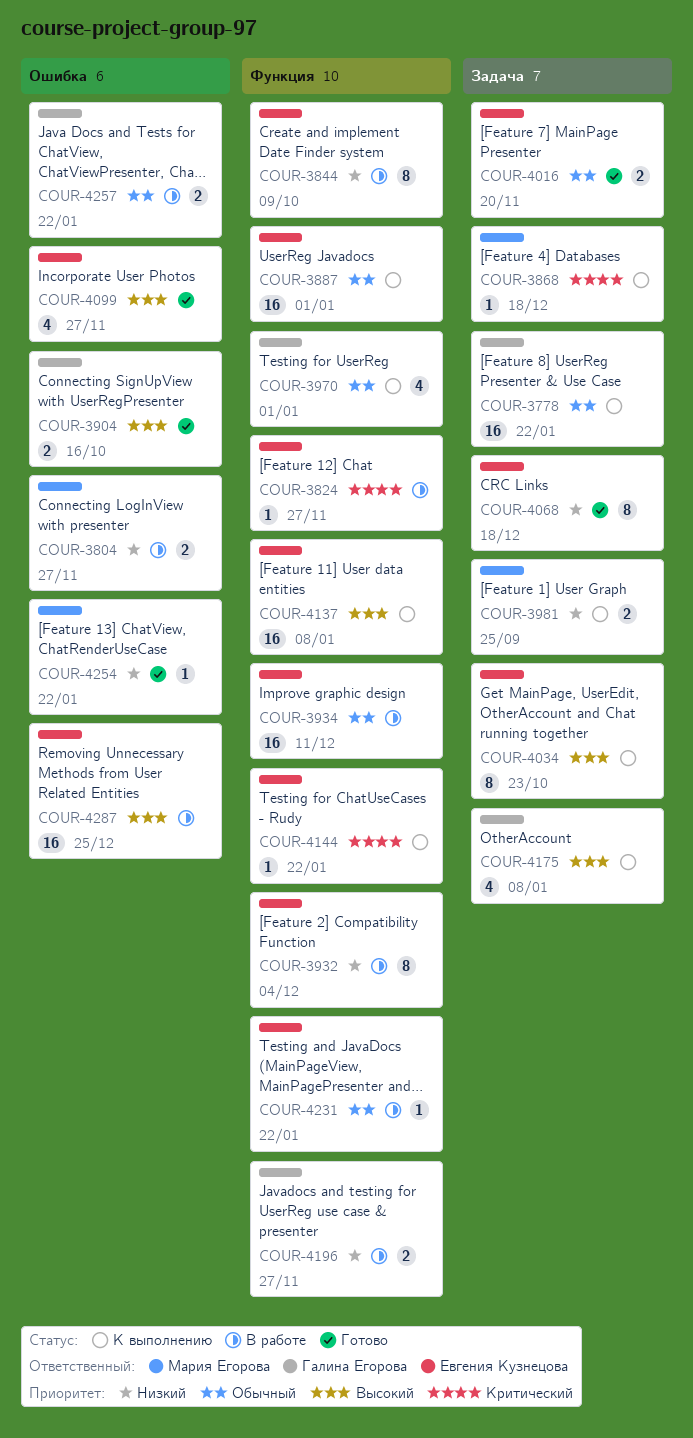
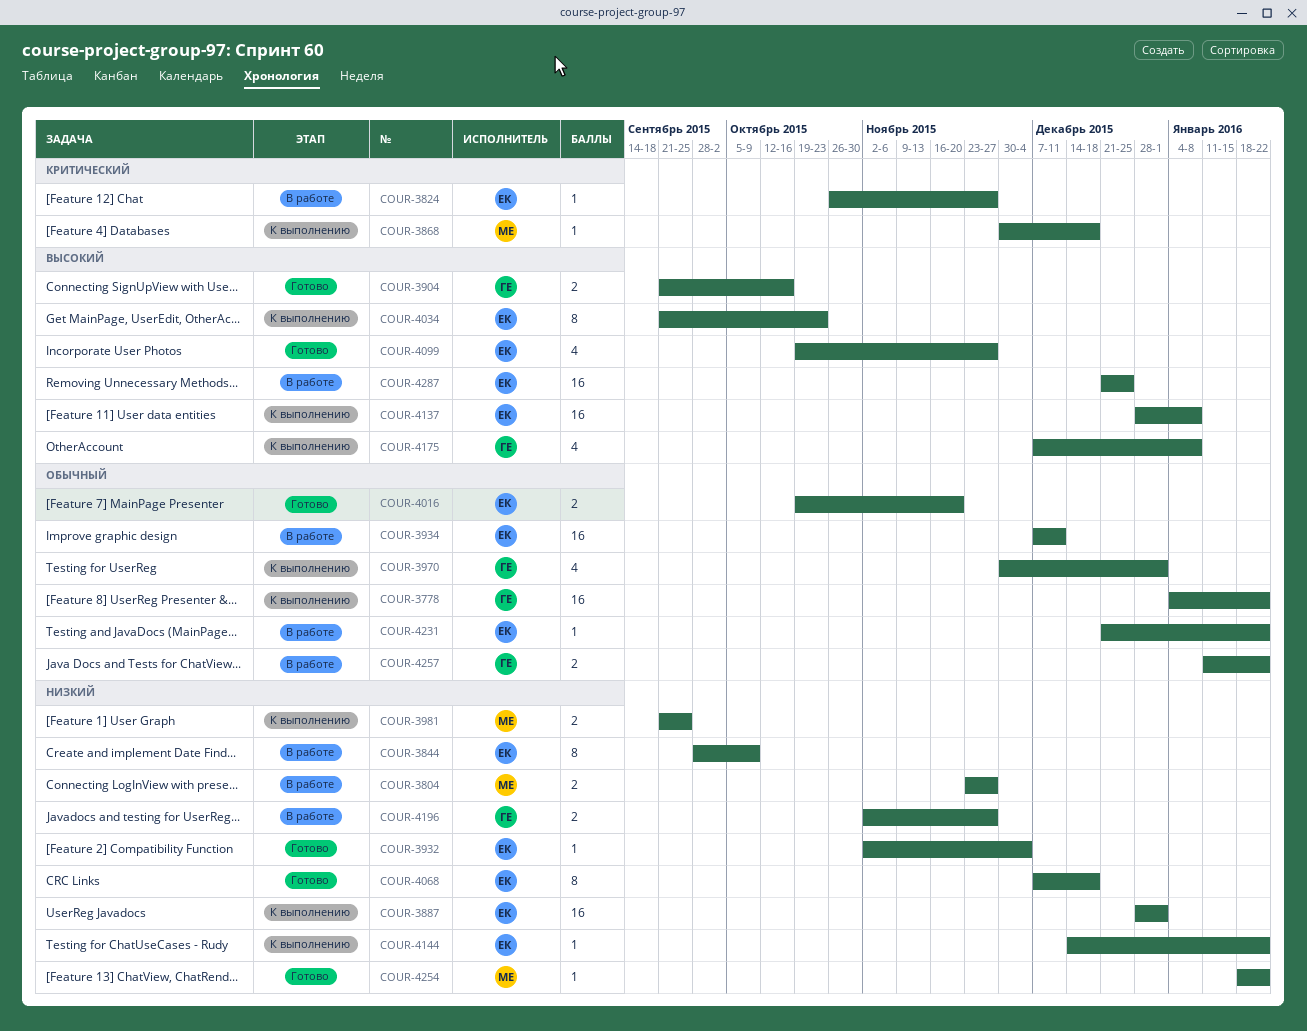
COUR-3887, priority: Обычный -> Низкий
COUR-3932, status: В работе -> Готово
COUR-3932, estimate: 8 -> 1
COUR-4144, priority: Критический -> Низкий

